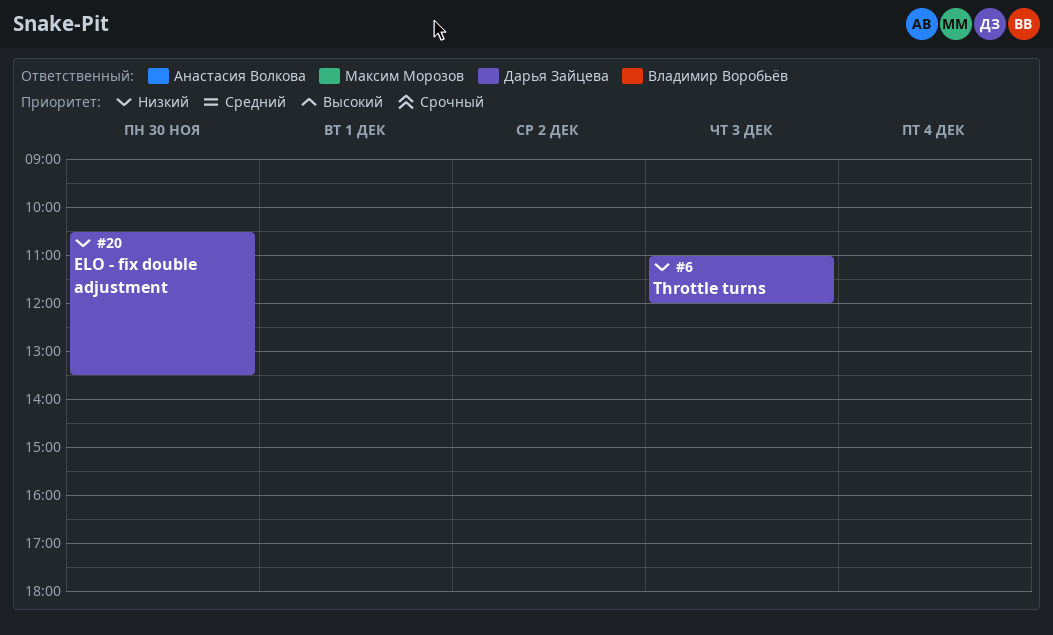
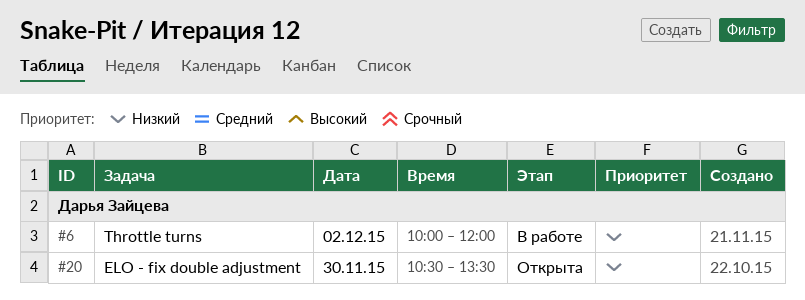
#6, day: Dec 3 -> Dec 2
#6, begins: 11:00 -> 10:00

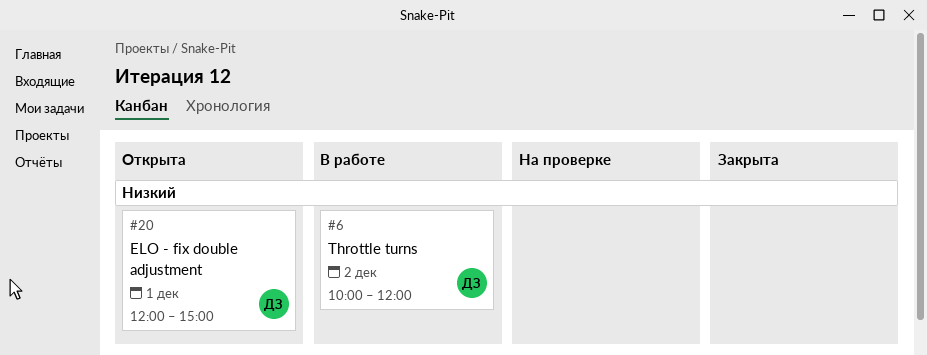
#20, day: Nov 30 -> Dec 1
#20, begins: 10:30 -> 12:00
#20, ends: 13:30 -> 15:00

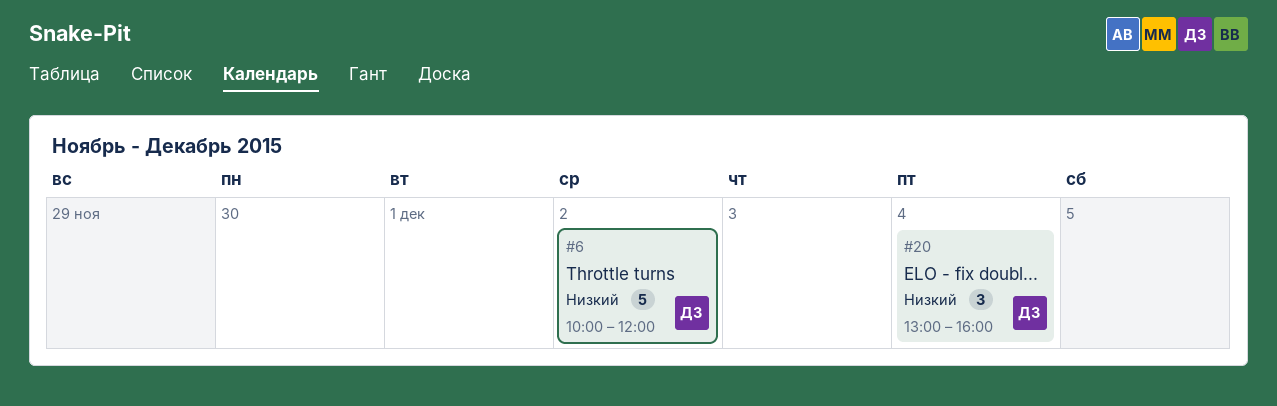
#20, day: Dec 1 -> Dec 4
#20, begins: 12:00 -> 13:00
#20, ends: 15:00 -> 16:00

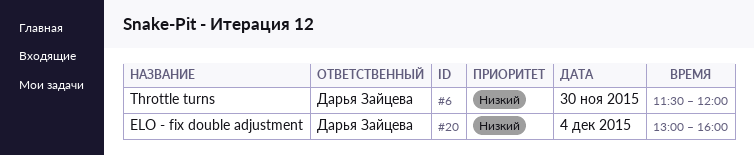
#6, day: Dec 2 -> Nov 30
#6, begins: 10:00 -> 11:30

